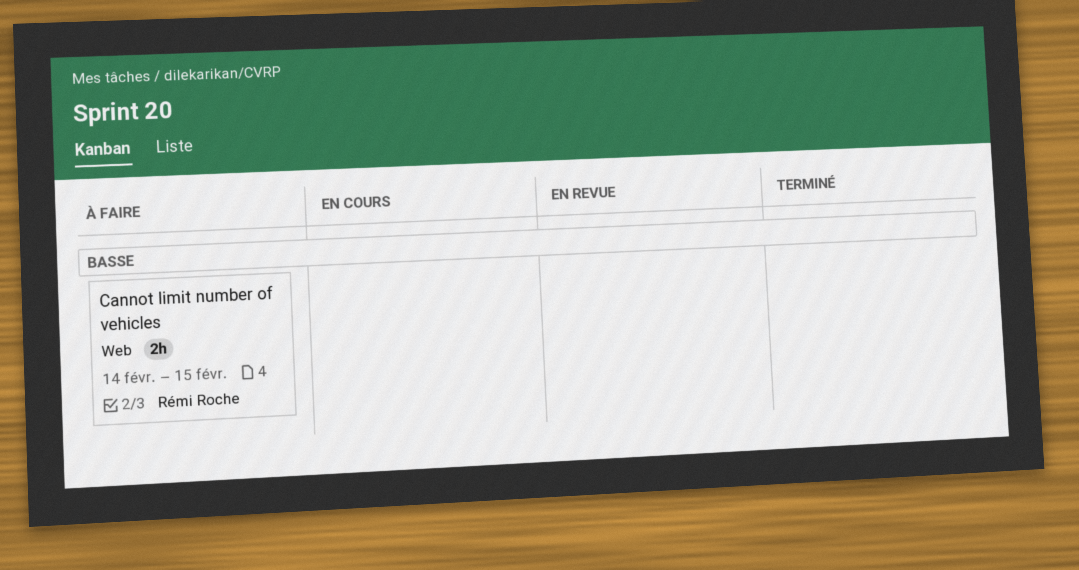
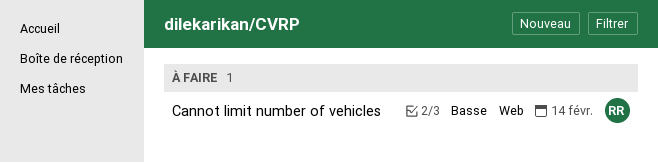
Cannot limit number of vehicles, due: Feb 15 -> Feb 14

